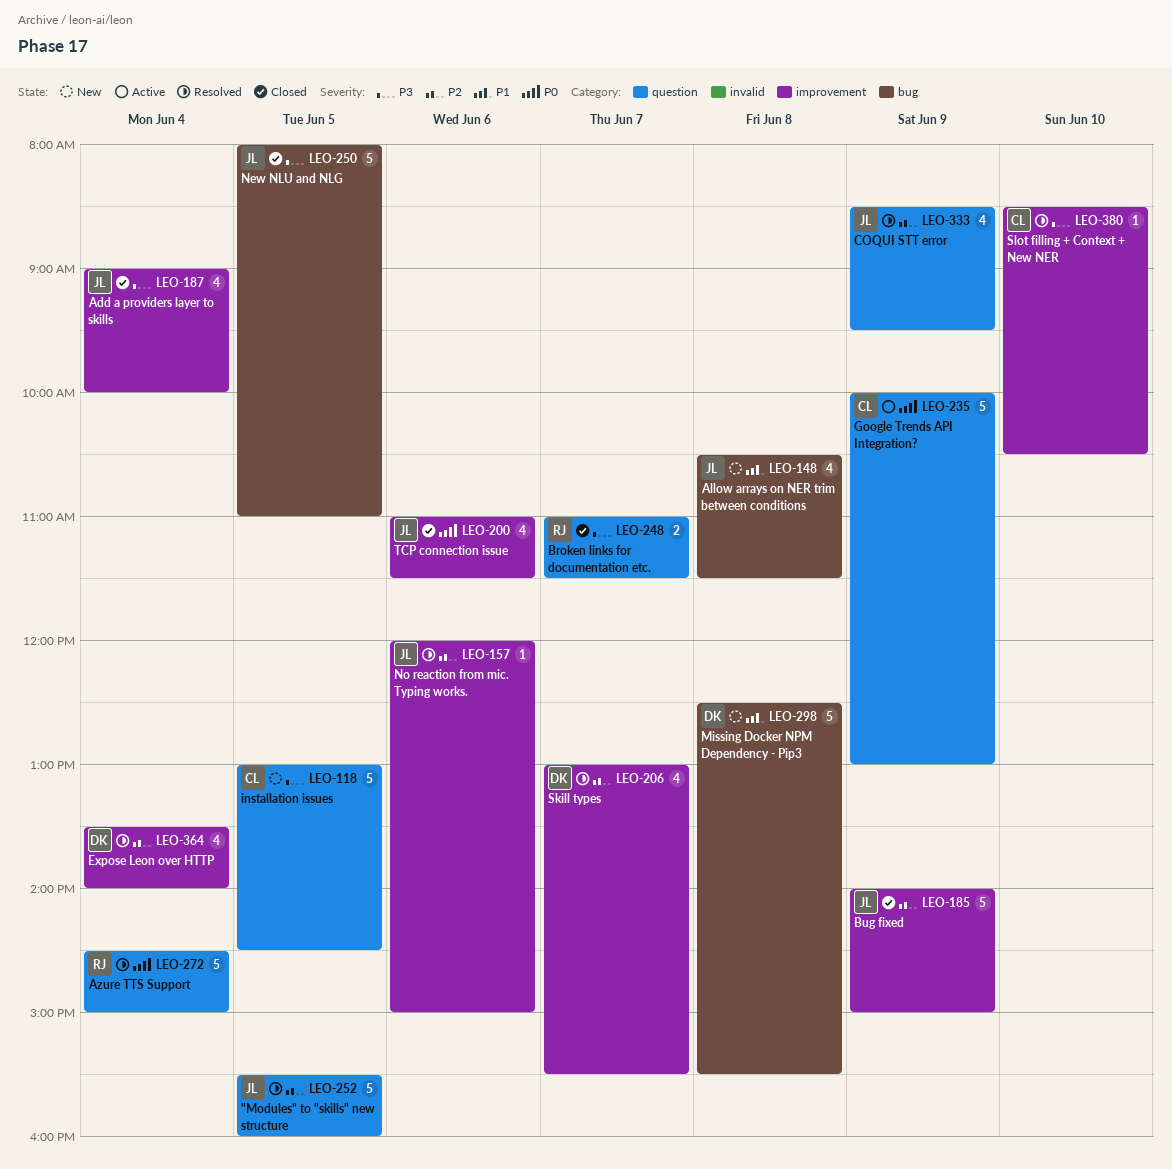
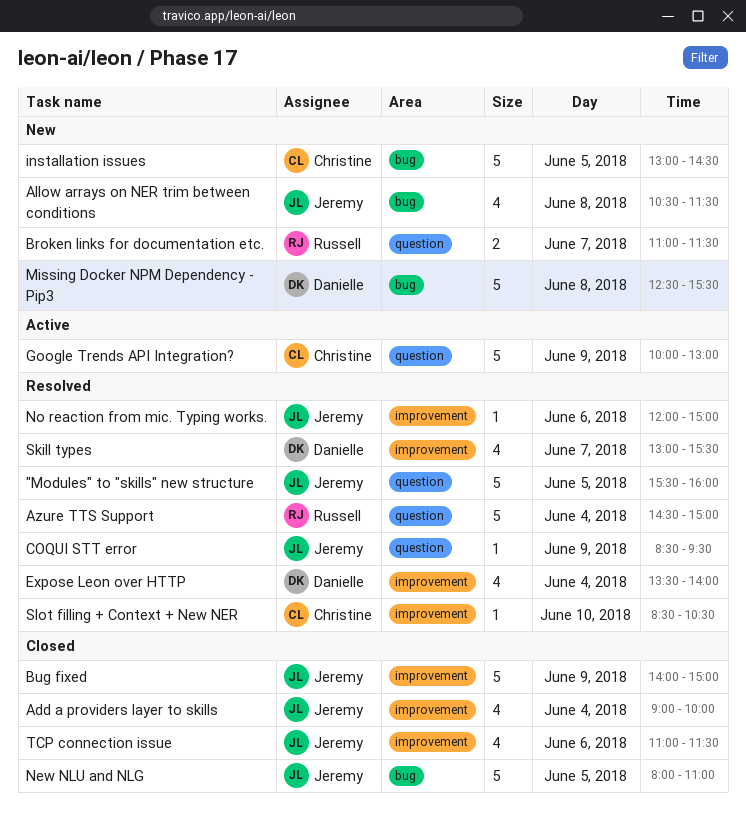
Broken links for documentation etc., status: Closed -> New
COQUI STT error, estimate: 4 -> 1
installation issues, label: question -> bug

